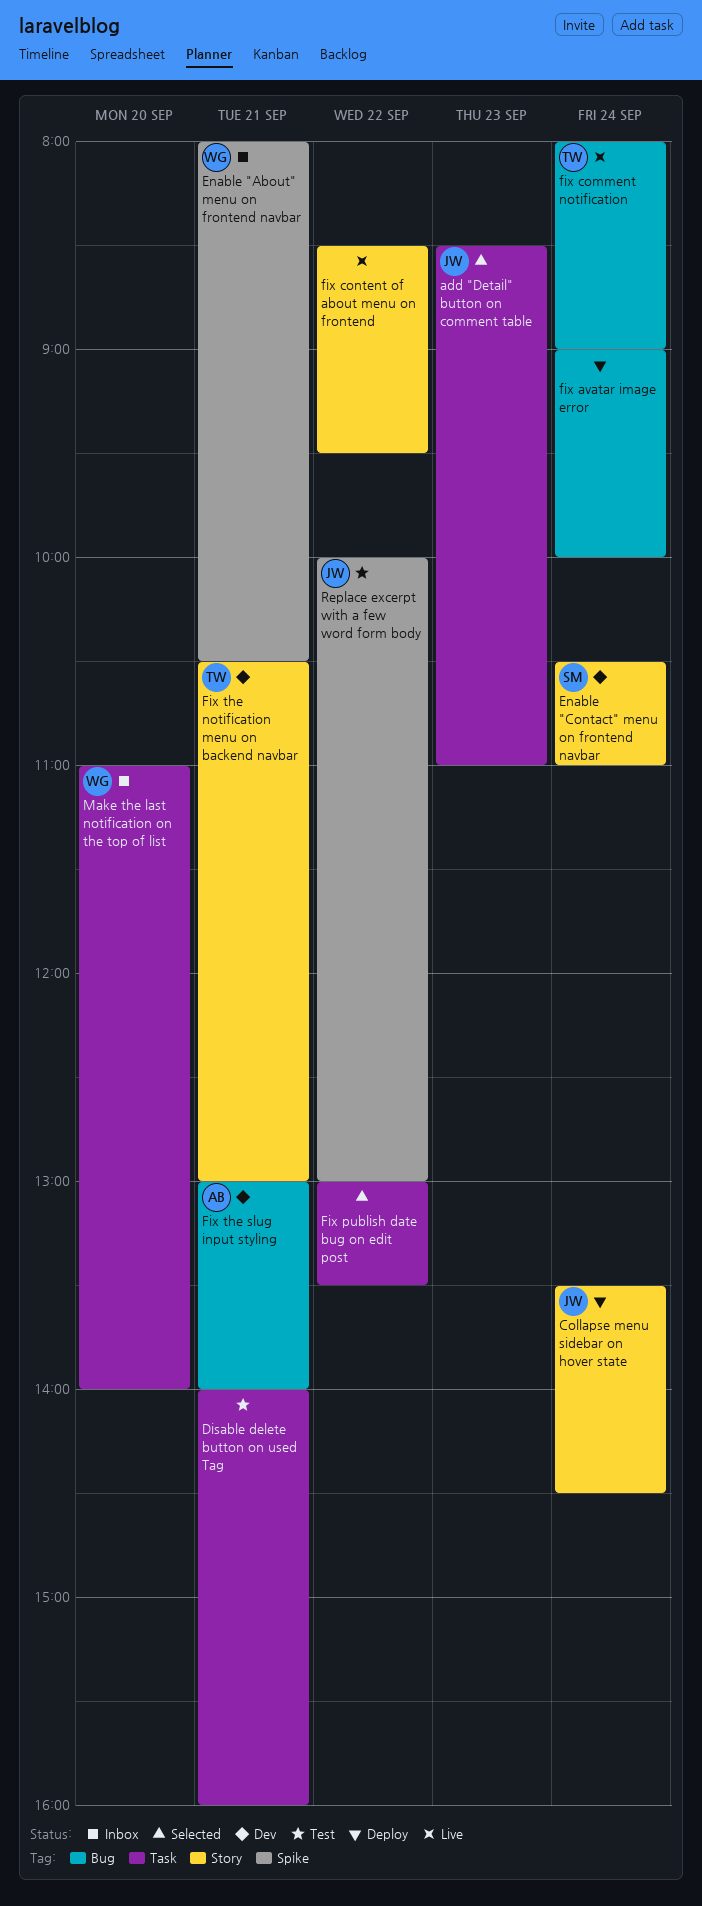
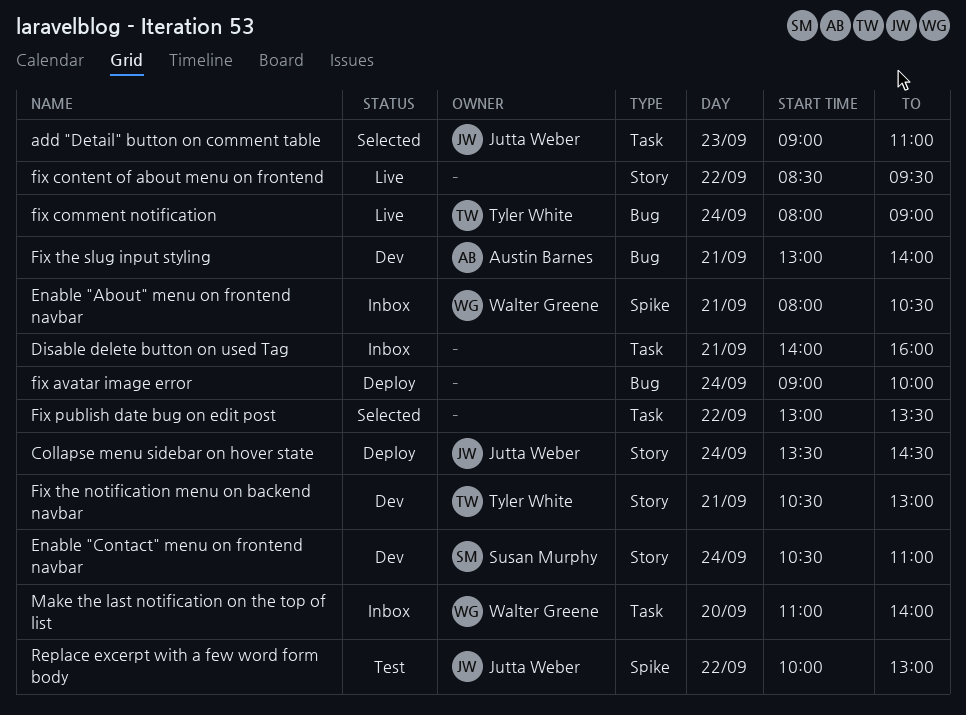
add "Detail" button on comment table, begins: 08:30 -> 09:00
Disable delete button on used Tag, status: Test -> Inbox

